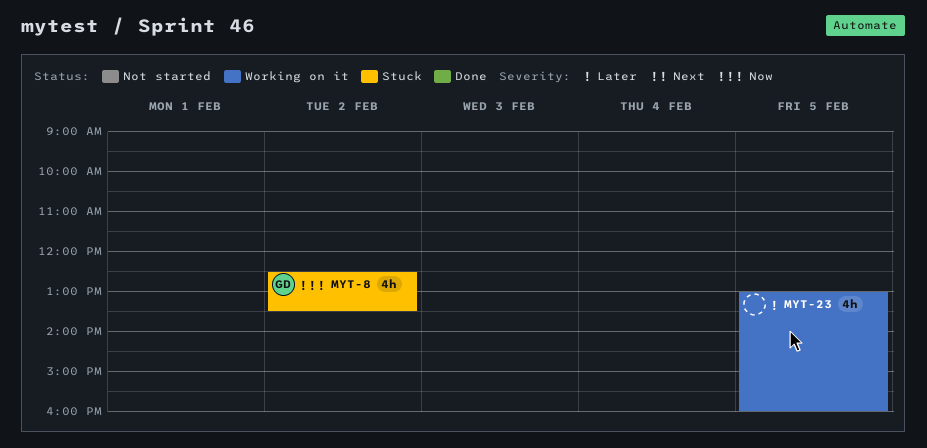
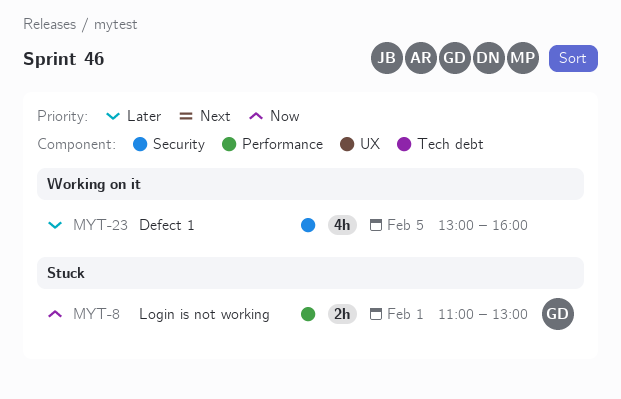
MYT-8, estimate: 4h -> 2h
MYT-8, day: Feb 2 -> Feb 1
MYT-8, begins: 12:30 -> 11:00
MYT-8, ends: 13:30 -> 13:00

